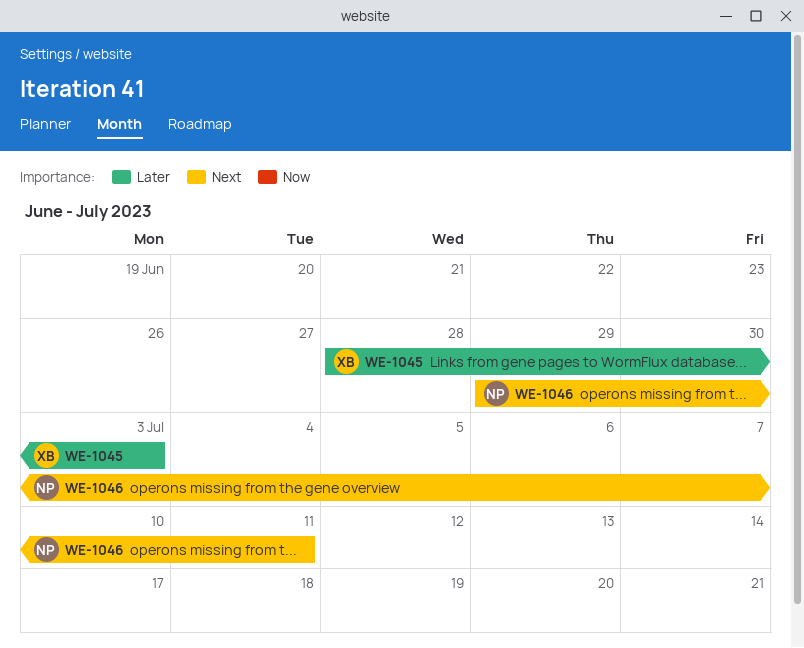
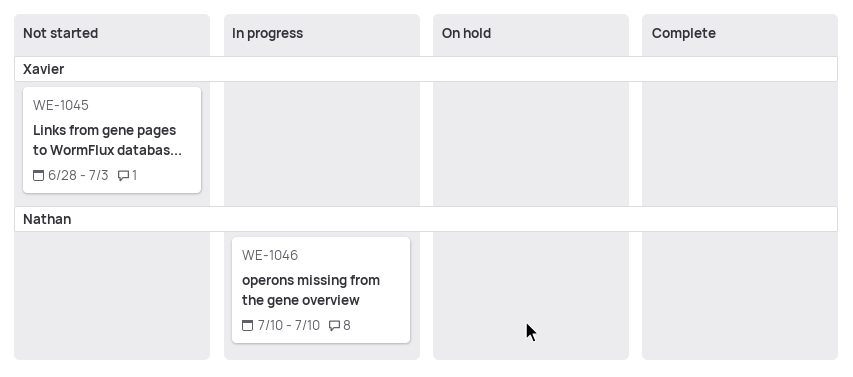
WE-1046, start: Jun 29 -> Jul 10
WE-1046, due: Jul 11 -> Jul 10

